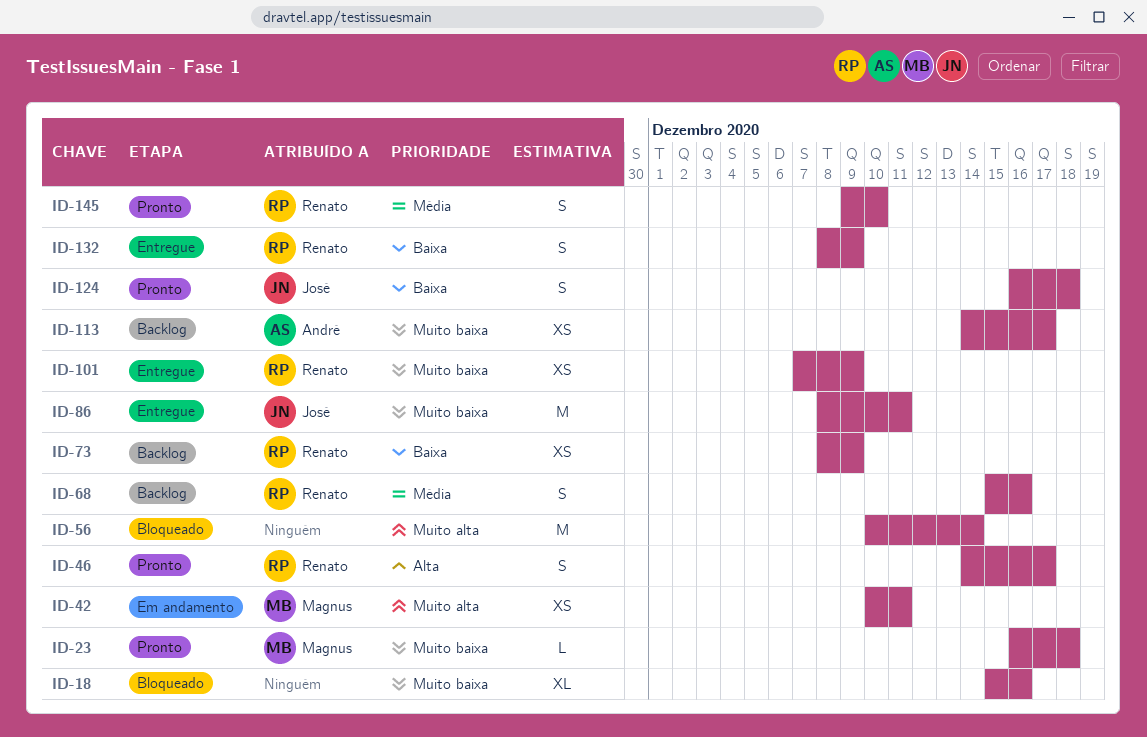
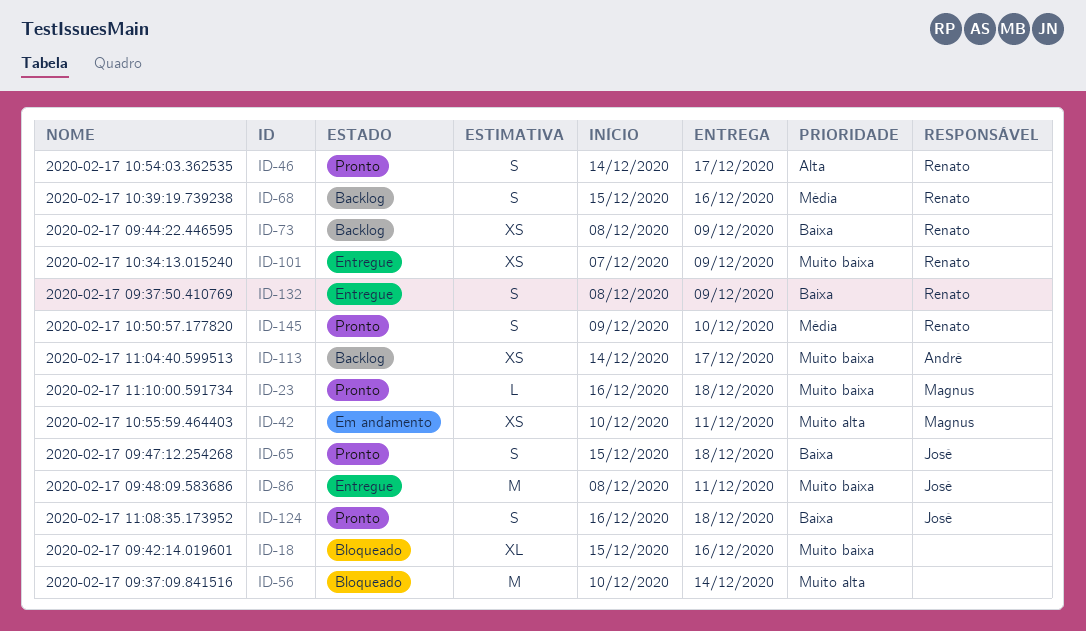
ID-65: none -> present

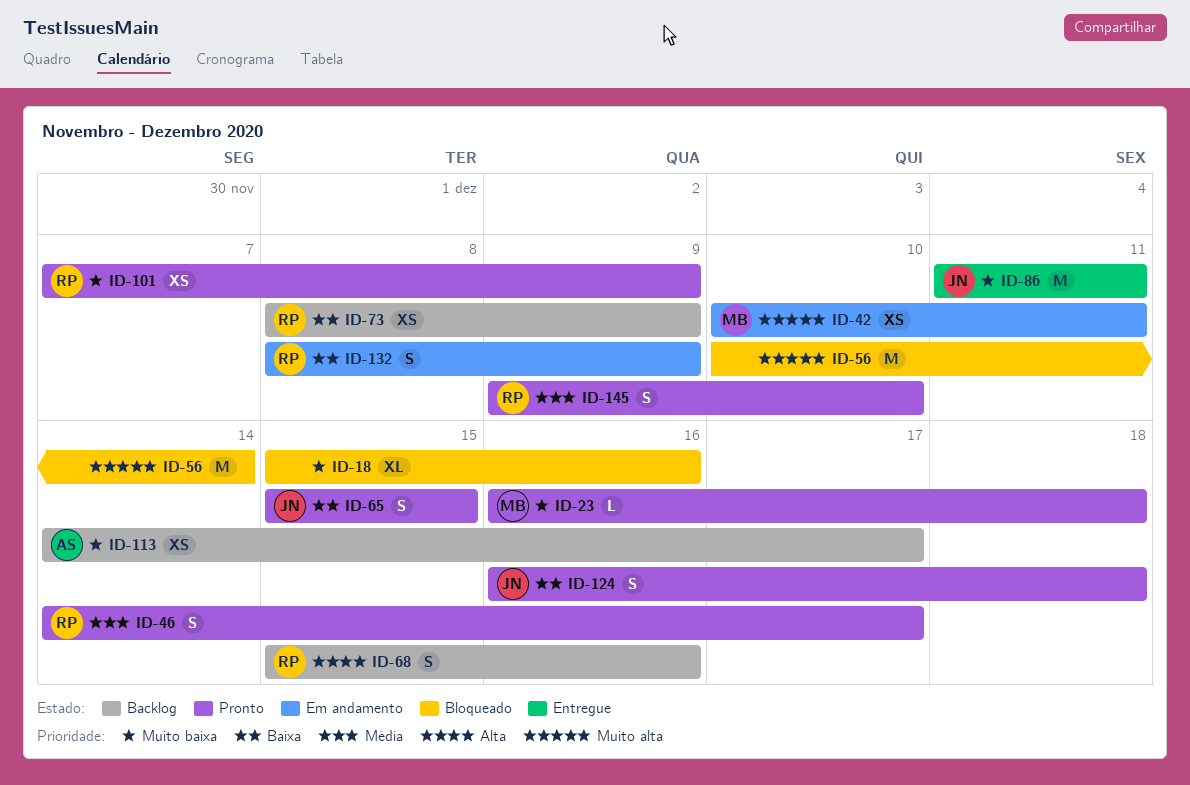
ID-46, priority: Alta -> Média
ID-65, due: Dec 18 -> Dec 15
ID-68, priority: Média -> Alta
ID-86, start: Dec 8 -> Dec 11
ID-101, status: Entregue -> Pronto
ID-132, status: Entregue -> Em andamento

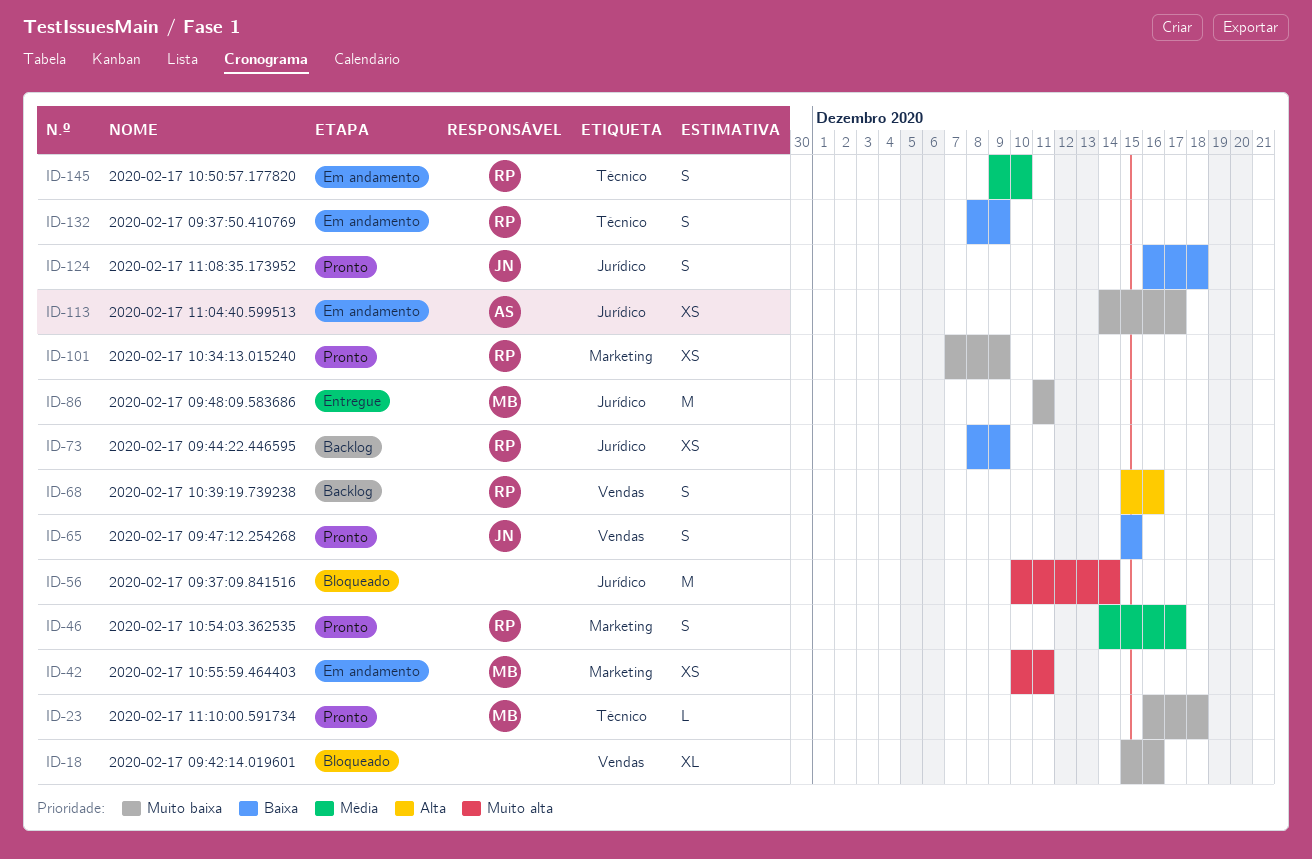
ID-86, owner: JN -> MB
ID-113, status: Backlog -> Em andamento
ID-145, status: Pronto -> Em andamento

